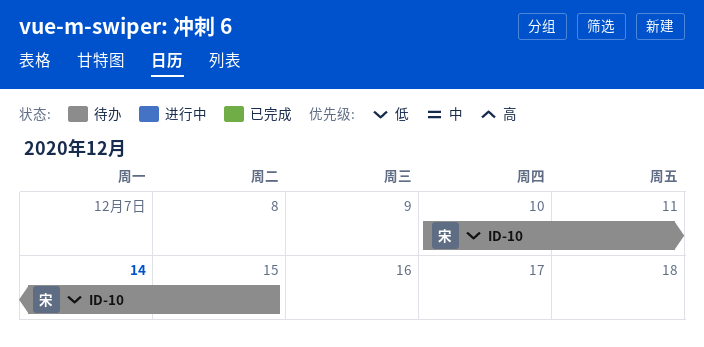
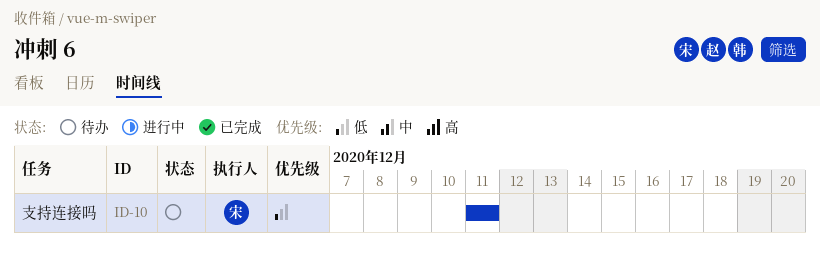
ID-10, start: Dec 10 -> Dec 11
ID-10, due: Dec 15 -> Dec 11

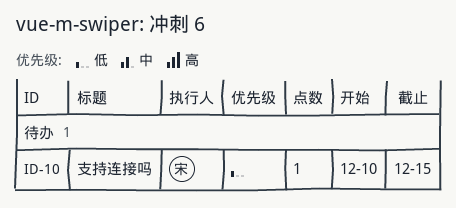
ID-10, start: Dec 11 -> Dec 10
ID-10, due: Dec 11 -> Dec 15

